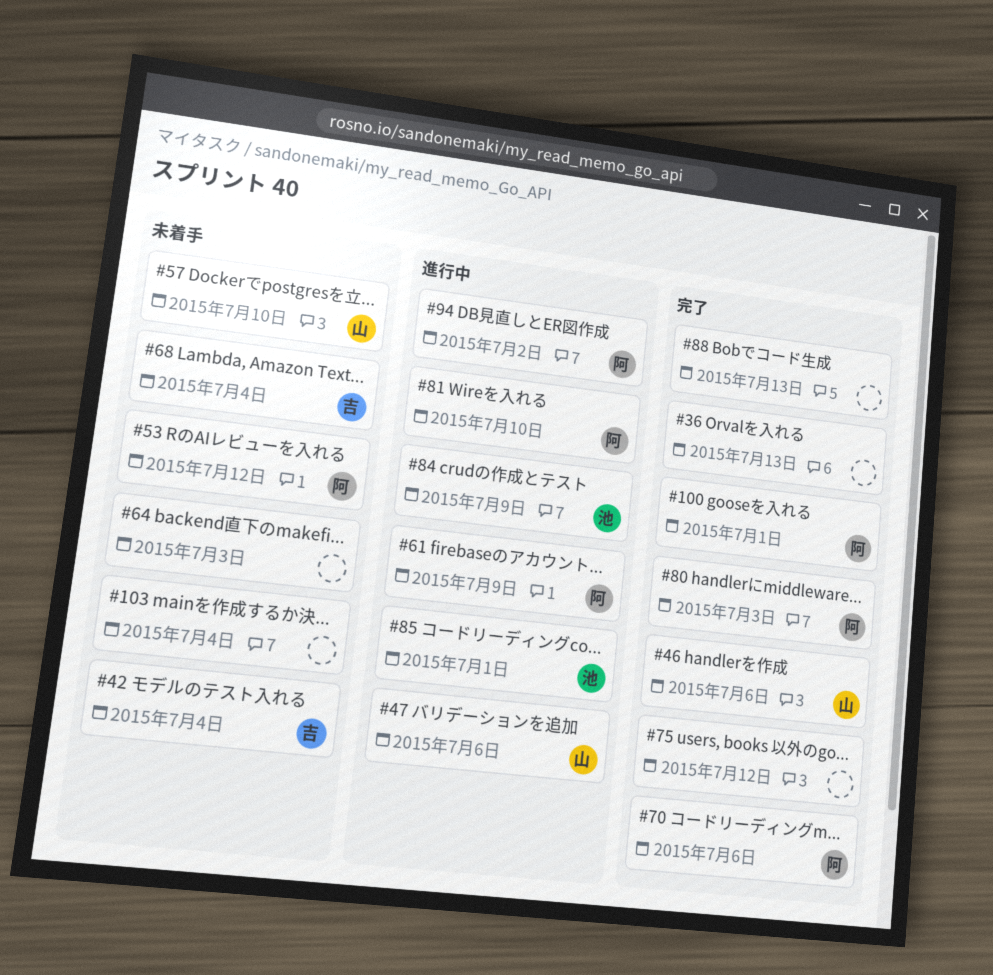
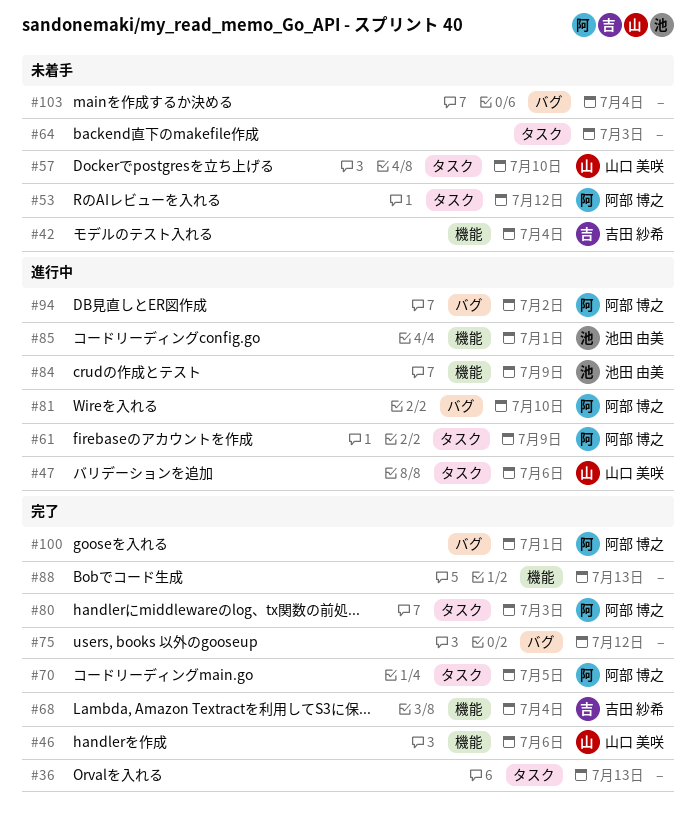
#68, status: 未着手 -> 完了
#70, due: Jul 6 -> Jul 5

